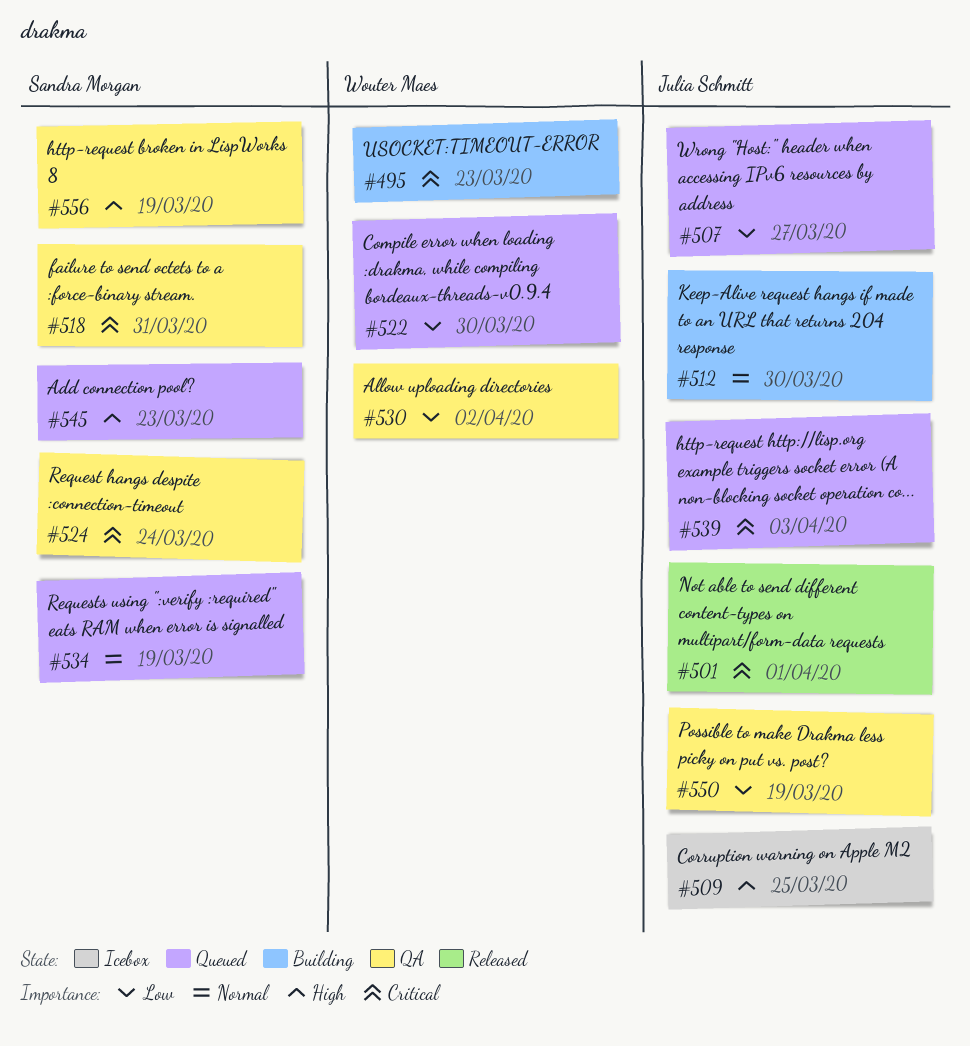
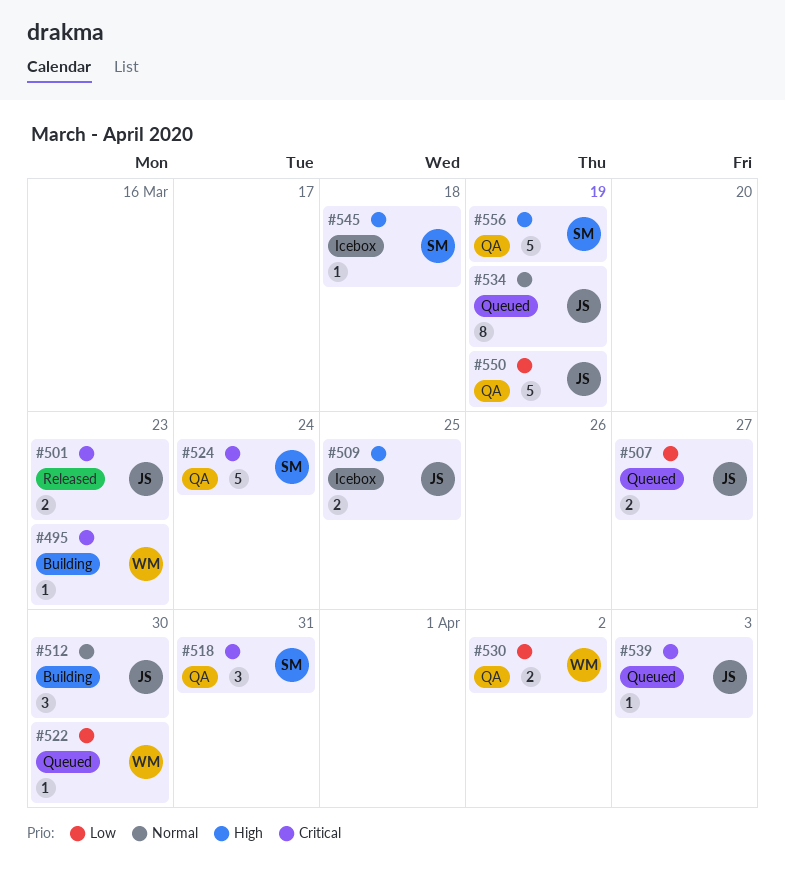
#501, due: Apr 1 -> Mar 23
#534, owner: Sandra Morgan -> Julia Schmitt
#545, status: Queued -> Icebox
#545, due: Mar 23 -> Mar 18

